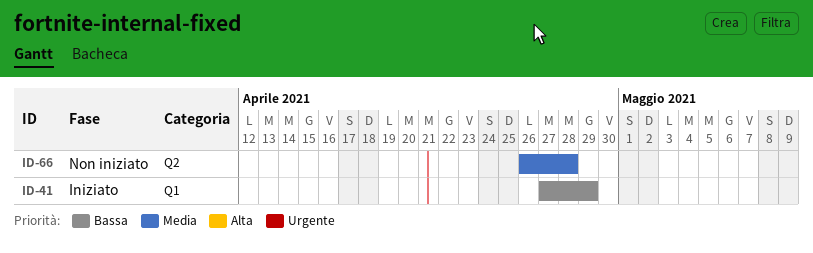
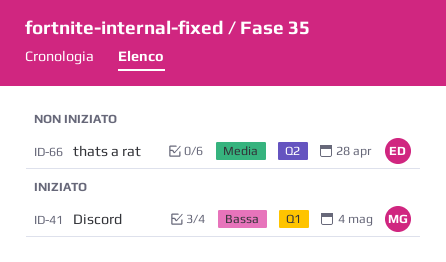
ID-41, due: Apr 29 -> May 4

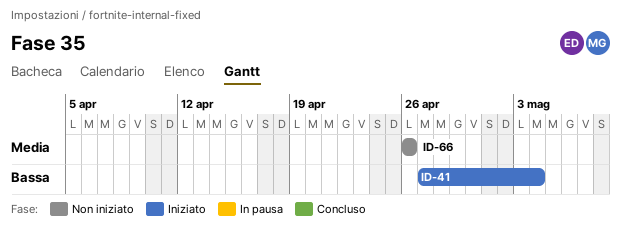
ID-66, due: Apr 28 -> Apr 26

